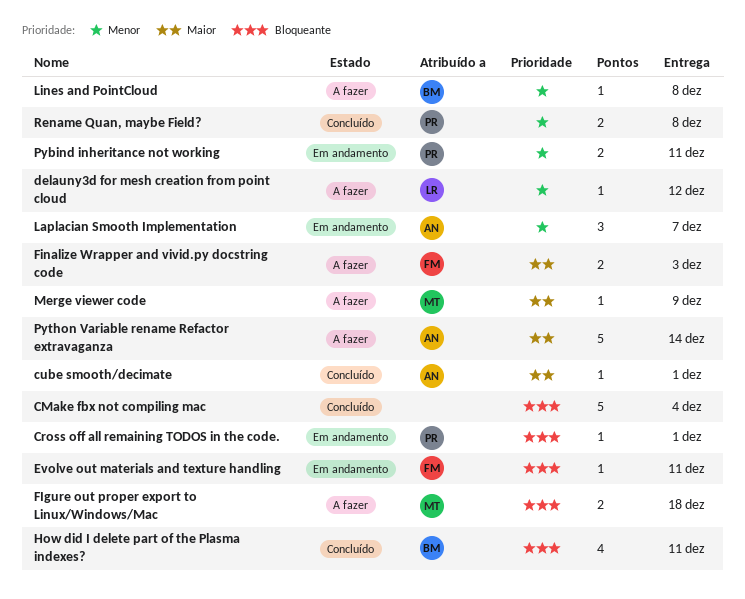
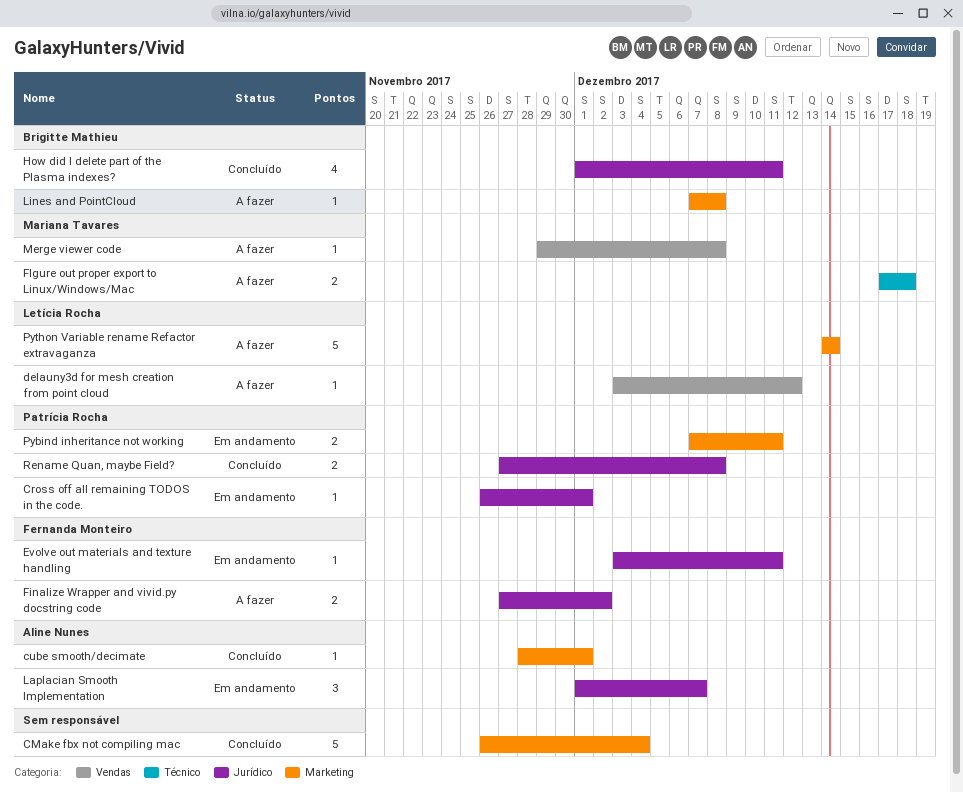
Finalize Wrapper and vivid.py docstring code, due: Dec 3 -> Dec 2
Merge viewer code, due: Dec 9 -> Dec 8
Python Variable rename Refactor extravaganza, owner: Aline Nunes -> Letícia Rocha

